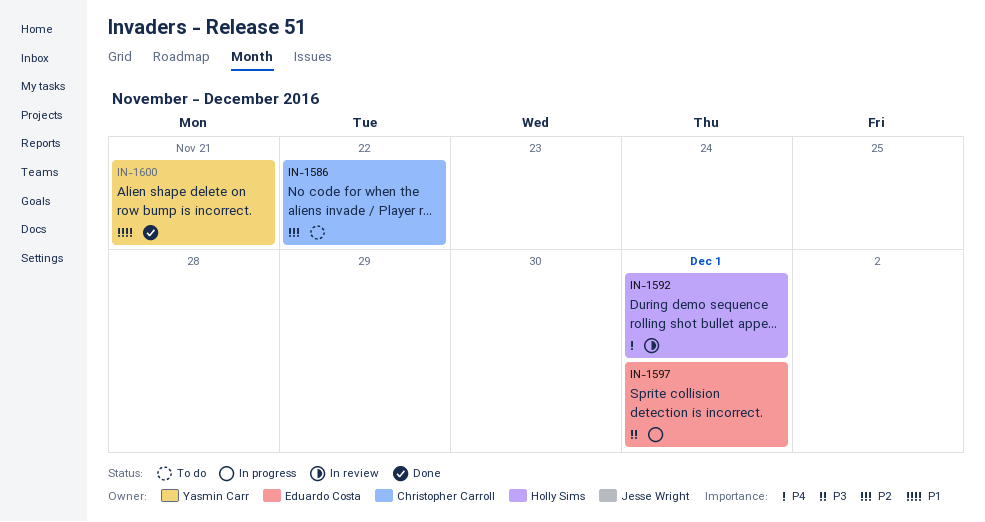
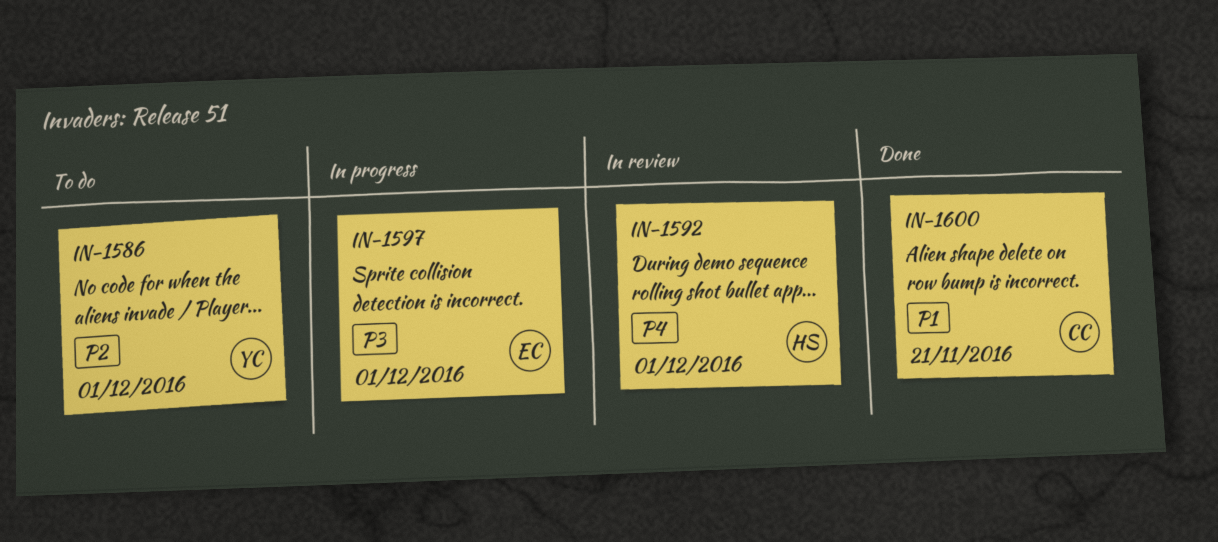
IN-1586, owner: Christopher Carroll -> Yasmin Carr
IN-1586, due: Nov 22 -> Dec 1
IN-1600, owner: Yasmin Carr -> Christopher Carroll

